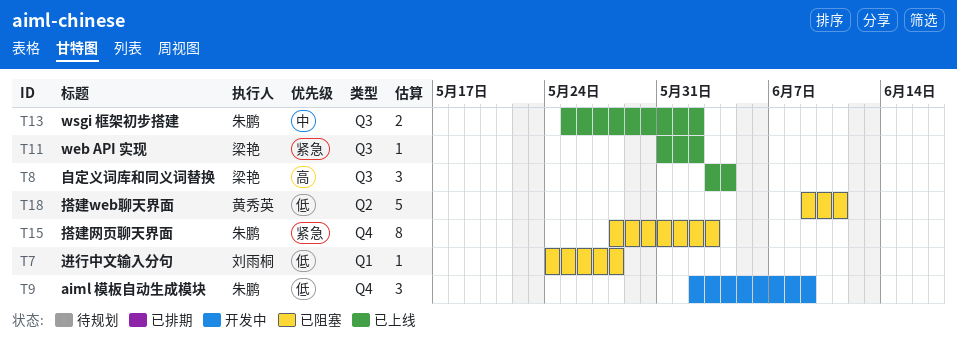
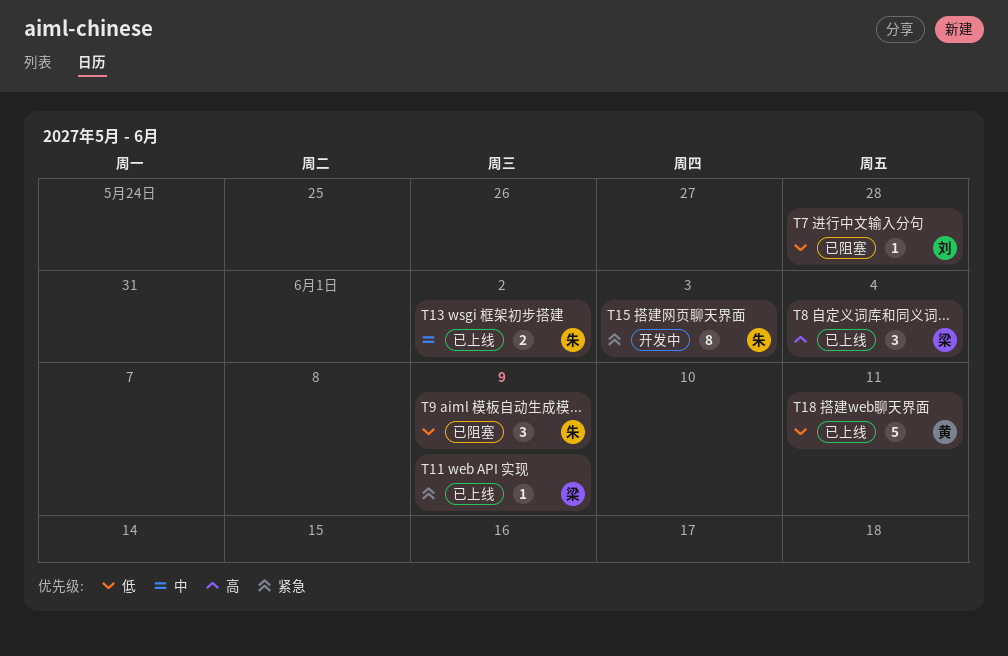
T9, status: 开发中 -> 已阻塞
T11, due: Jun 2 -> Jun 9
T15, status: 已阻塞 -> 开发中
T18, status: 已阻塞 -> 已上线

